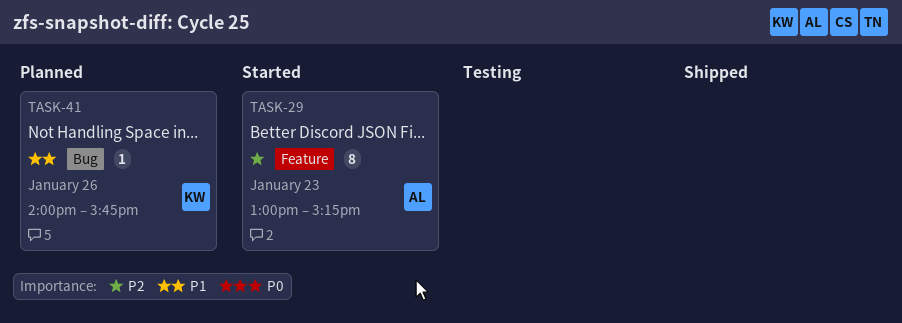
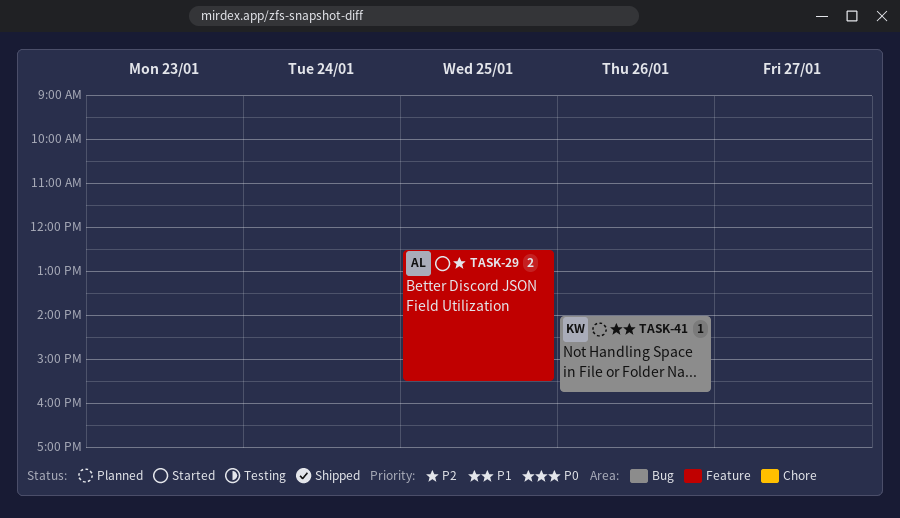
TASK-29, estimate: 8 -> 2
TASK-29, day: Jan 23 -> Jan 25
TASK-29, begins: 13:00 -> 12:30
TASK-29, ends: 15:15 -> 15:30

